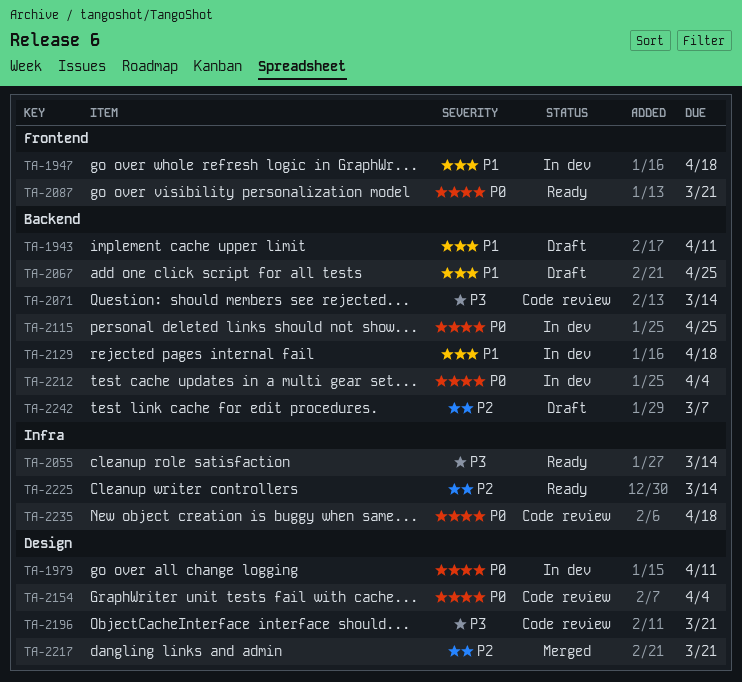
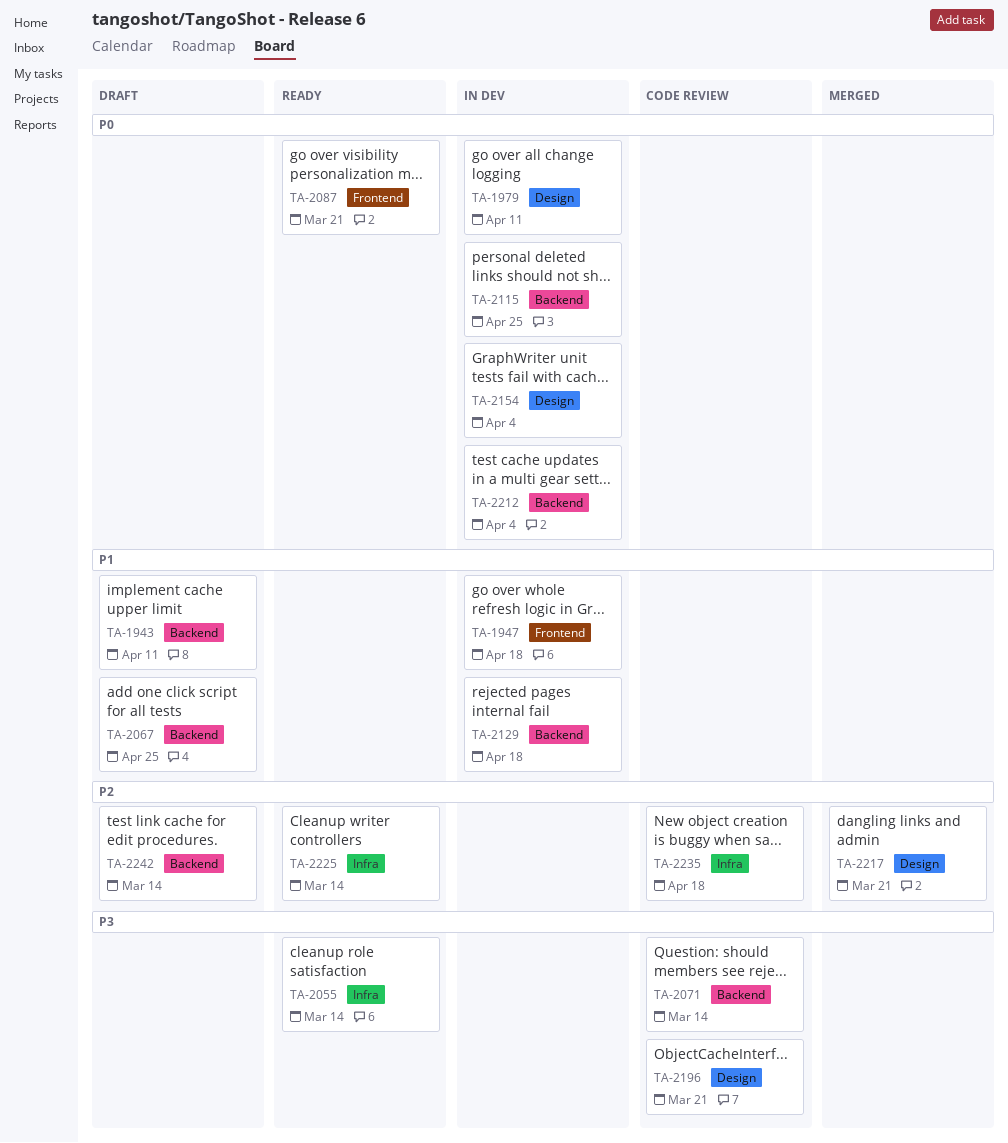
TA-2154, status: Code review -> In dev
TA-2235, priority: P0 -> P2
TA-2242, due: Mar 7 -> Mar 14

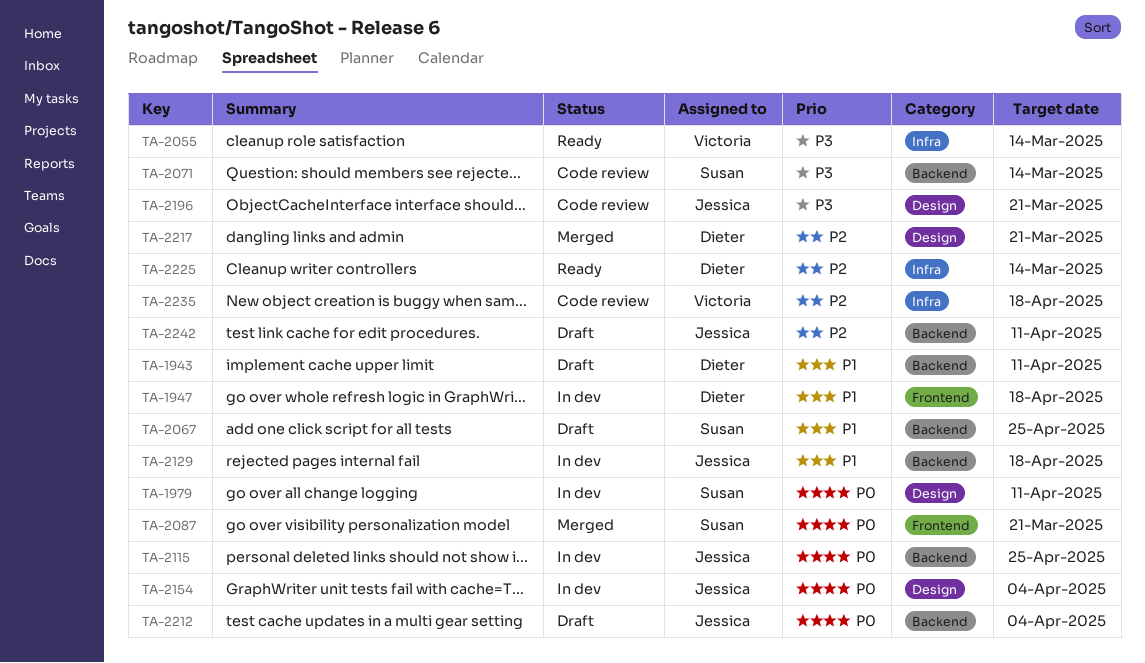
TA-2087, status: Ready -> Merged
TA-2212, status: In dev -> Draft
TA-2242, due: Mar 14 -> Apr 11

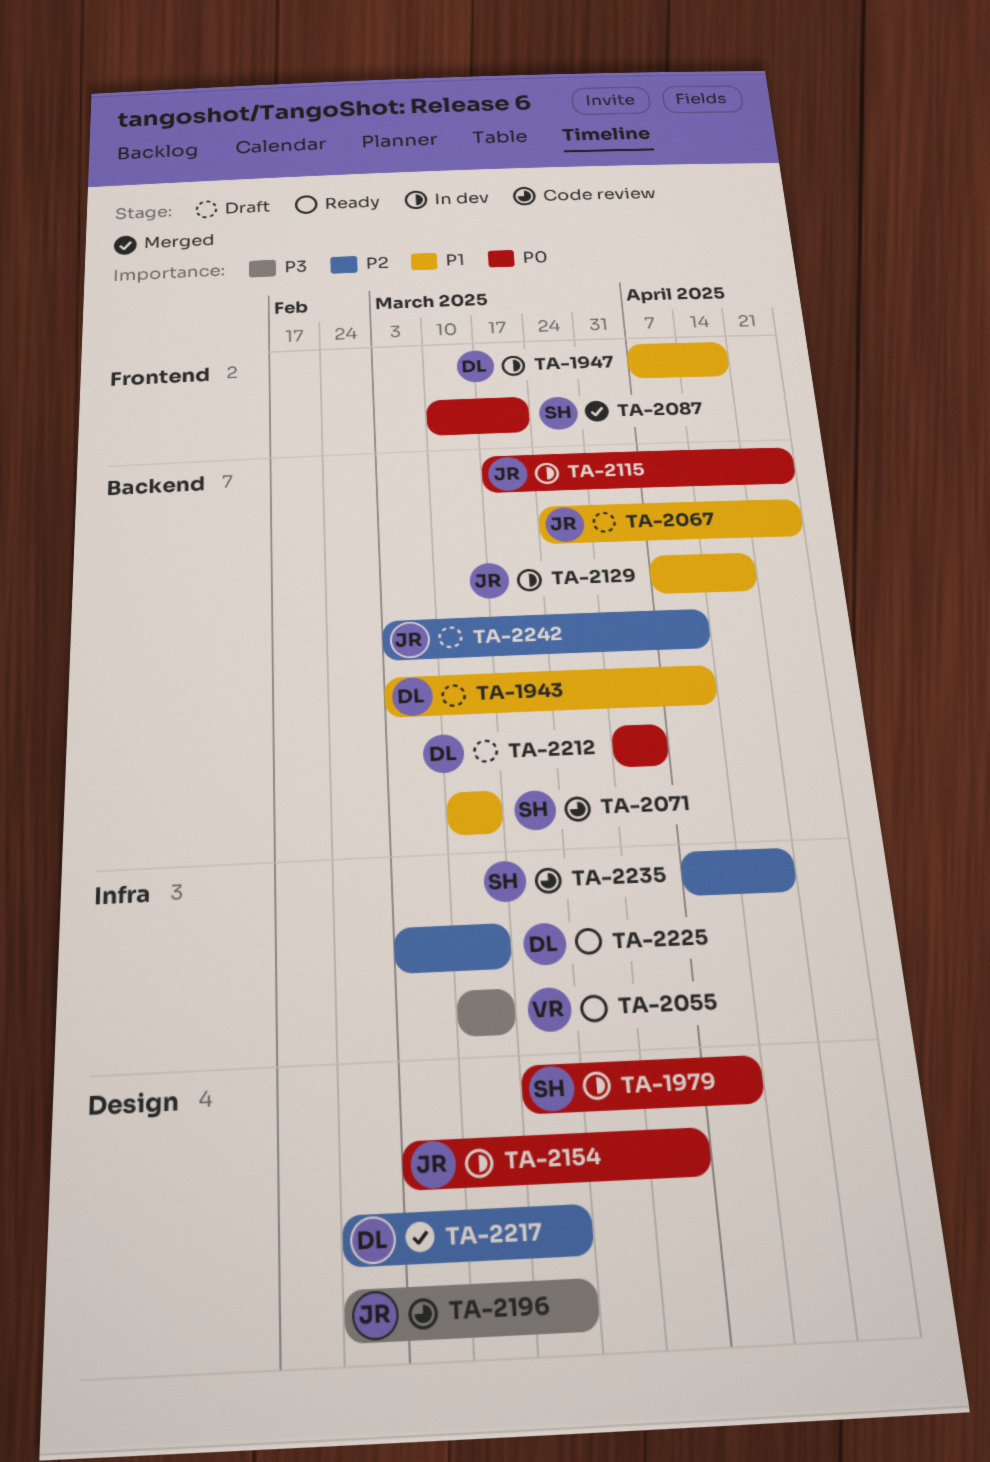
TA-2067, owner: Susan -> Jessica
TA-2071, priority: P3 -> P1
TA-2212, owner: Jessica -> Dieter
TA-2235, owner: Victoria -> Susan

